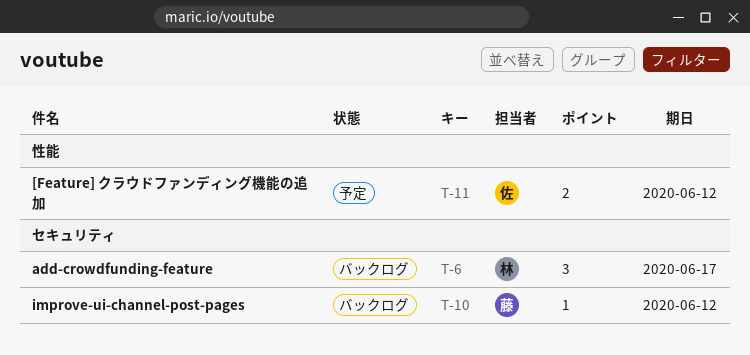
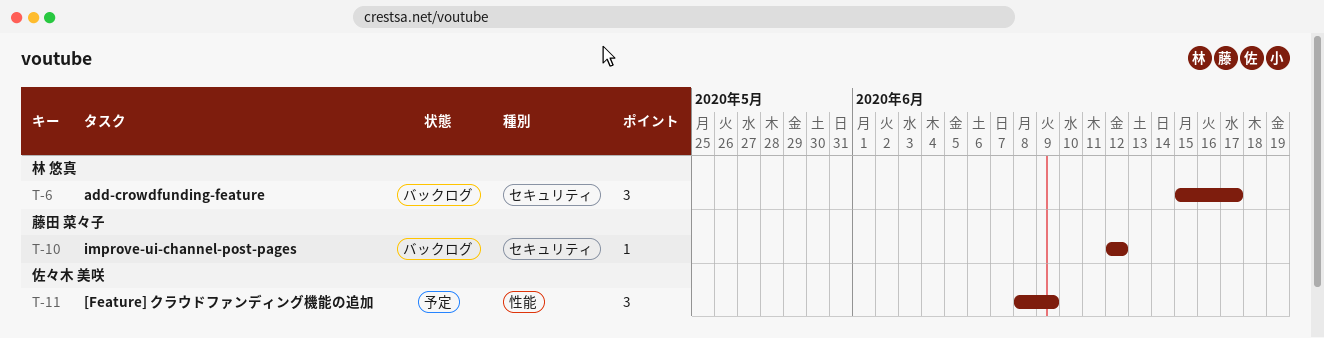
T-11, estimate: 2 -> 3
T-11, due: Jun 12 -> Jun 9

